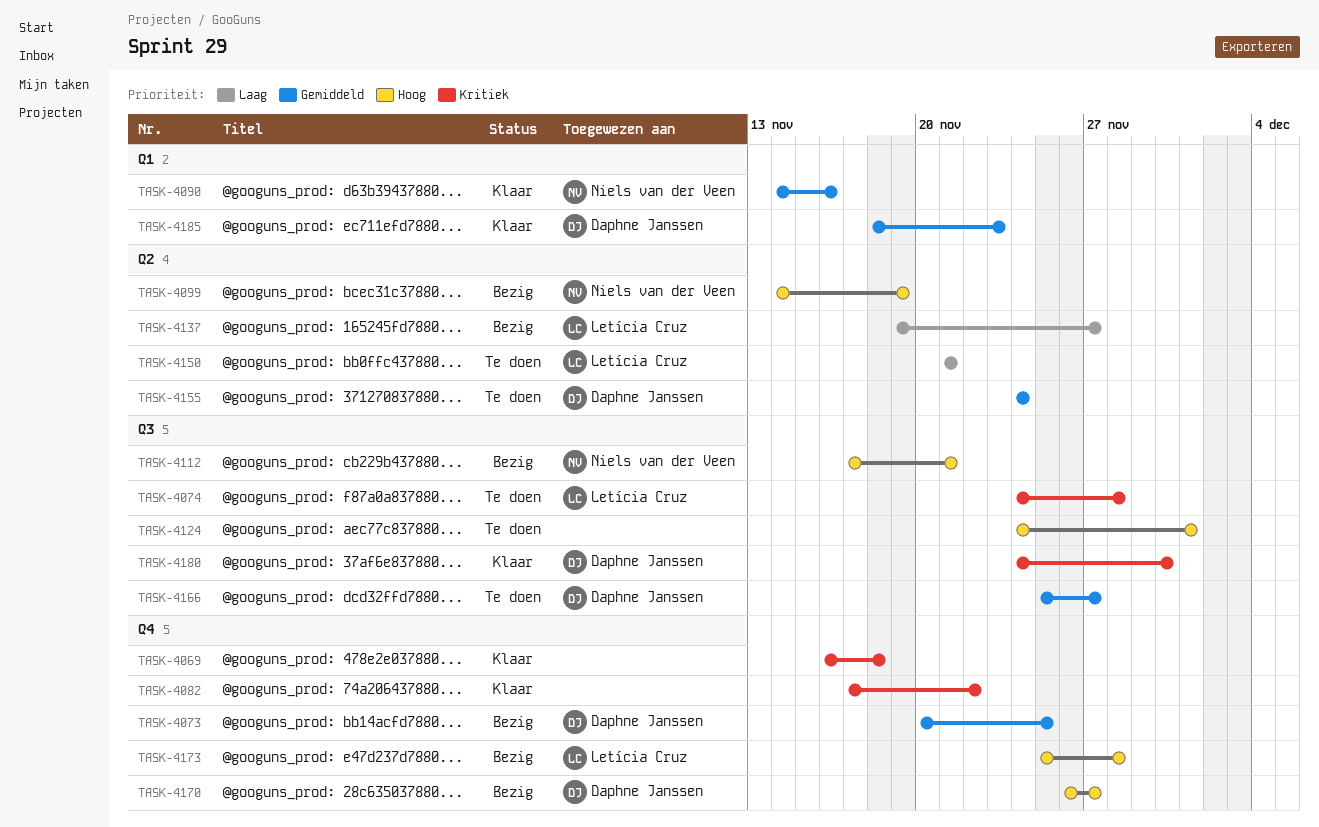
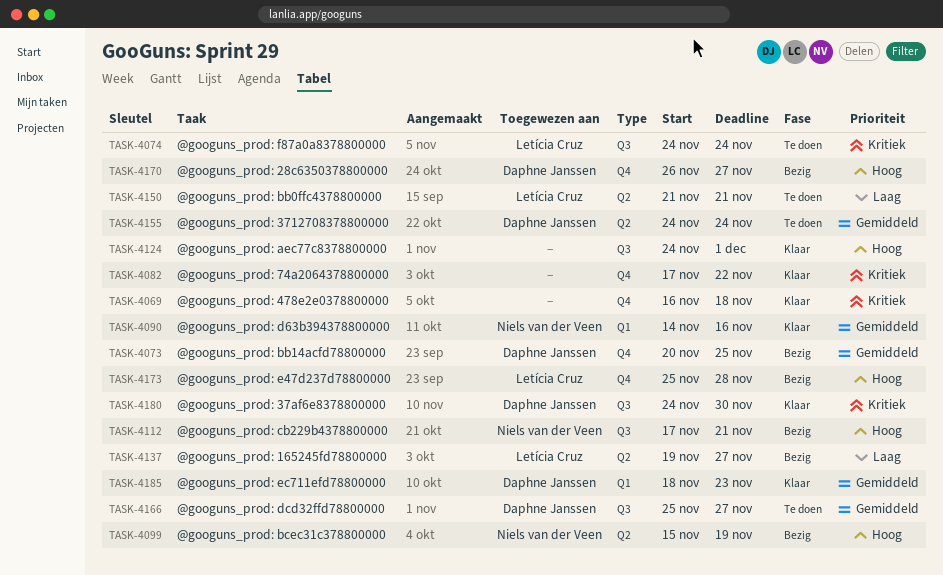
TASK-4074, due: Nov 28 -> Nov 24
TASK-4099, start: Nov 14 -> Nov 15
TASK-4124, status: Te doen -> Klaar

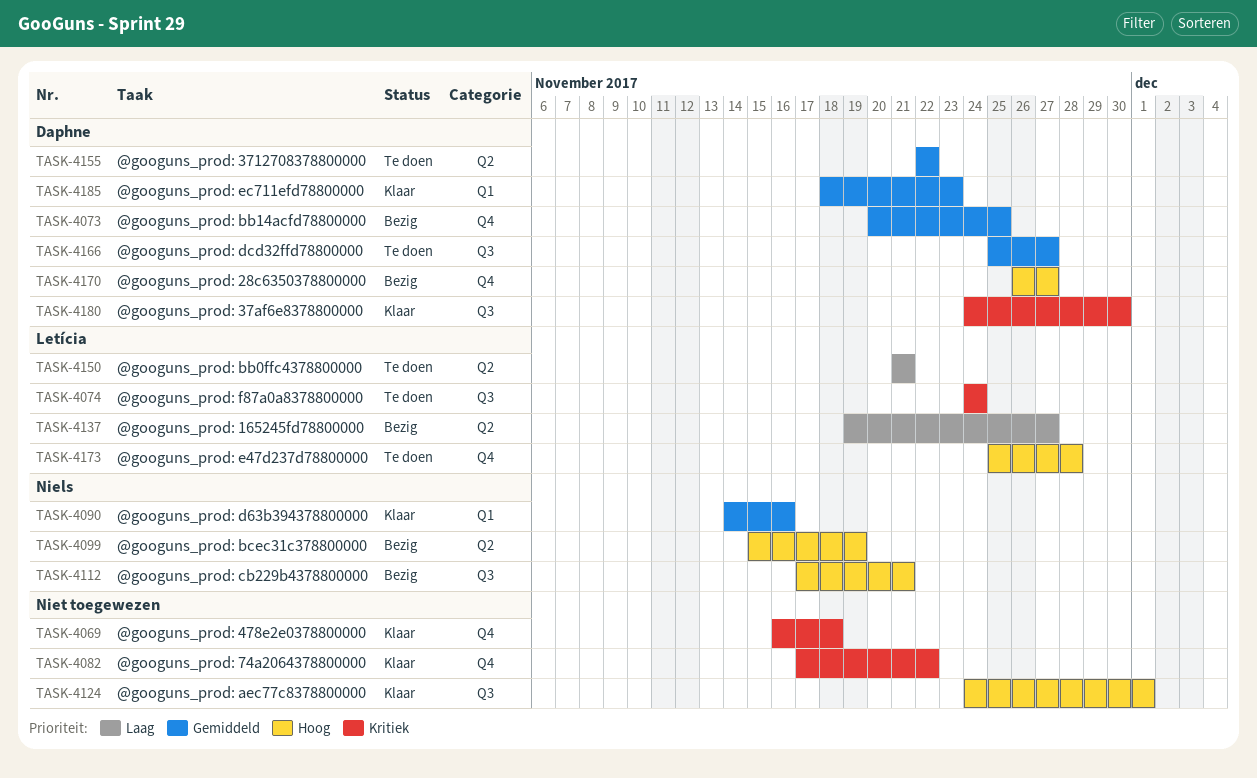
TASK-4155, start: Nov 24 -> Nov 22
TASK-4155, due: Nov 24 -> Nov 22
TASK-4173, status: Bezig -> Te doen

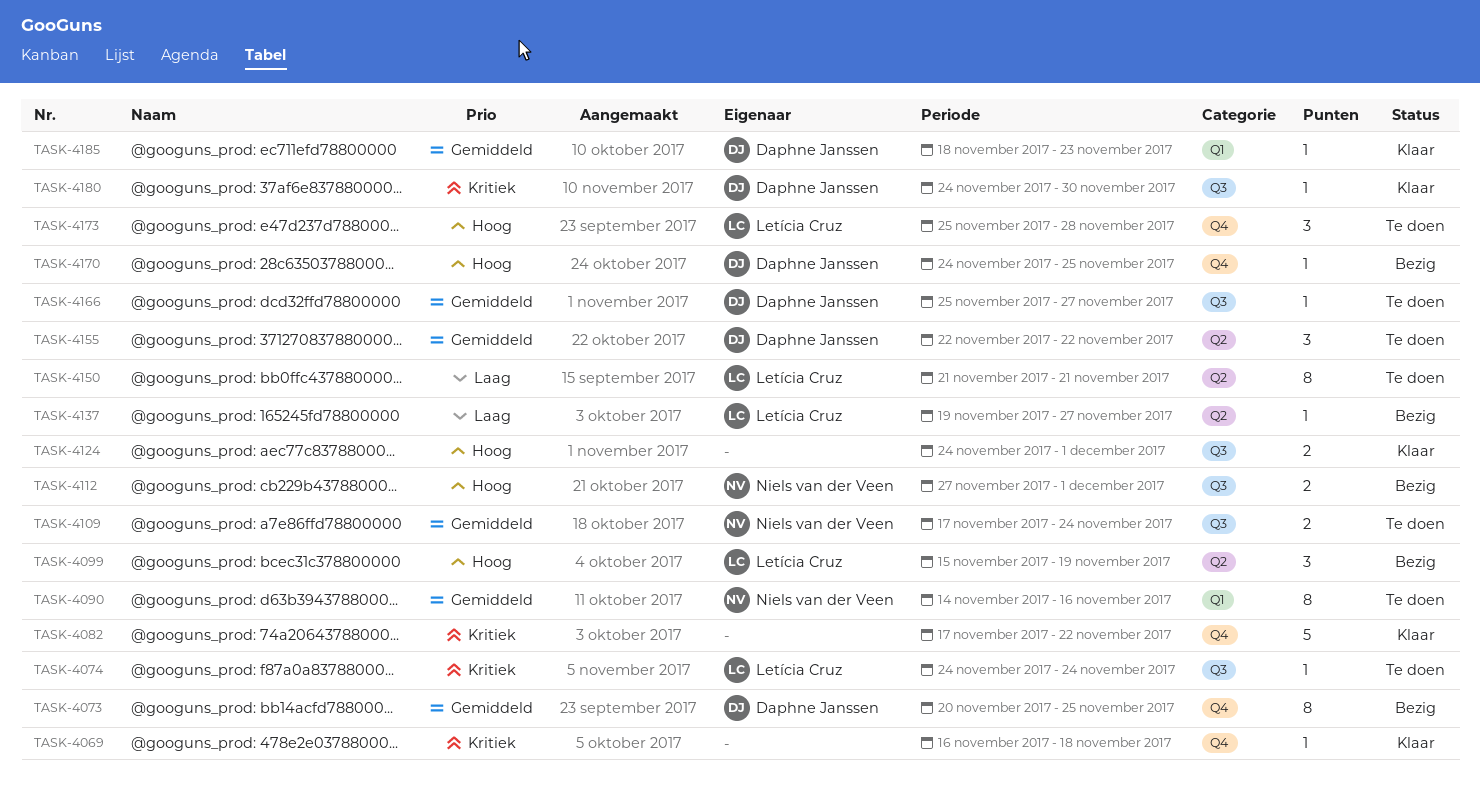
TASK-4090, status: Klaar -> Te doen
TASK-4099, owner: Niels van der Veen -> Letícia Cruz
TASK-4109: none -> present
TASK-4112, start: Nov 17 -> Nov 27
TASK-4112, due: Nov 21 -> Dec 1
TASK-4170, start: Nov 26 -> Nov 24
TASK-4170, due: Nov 27 -> Nov 25

